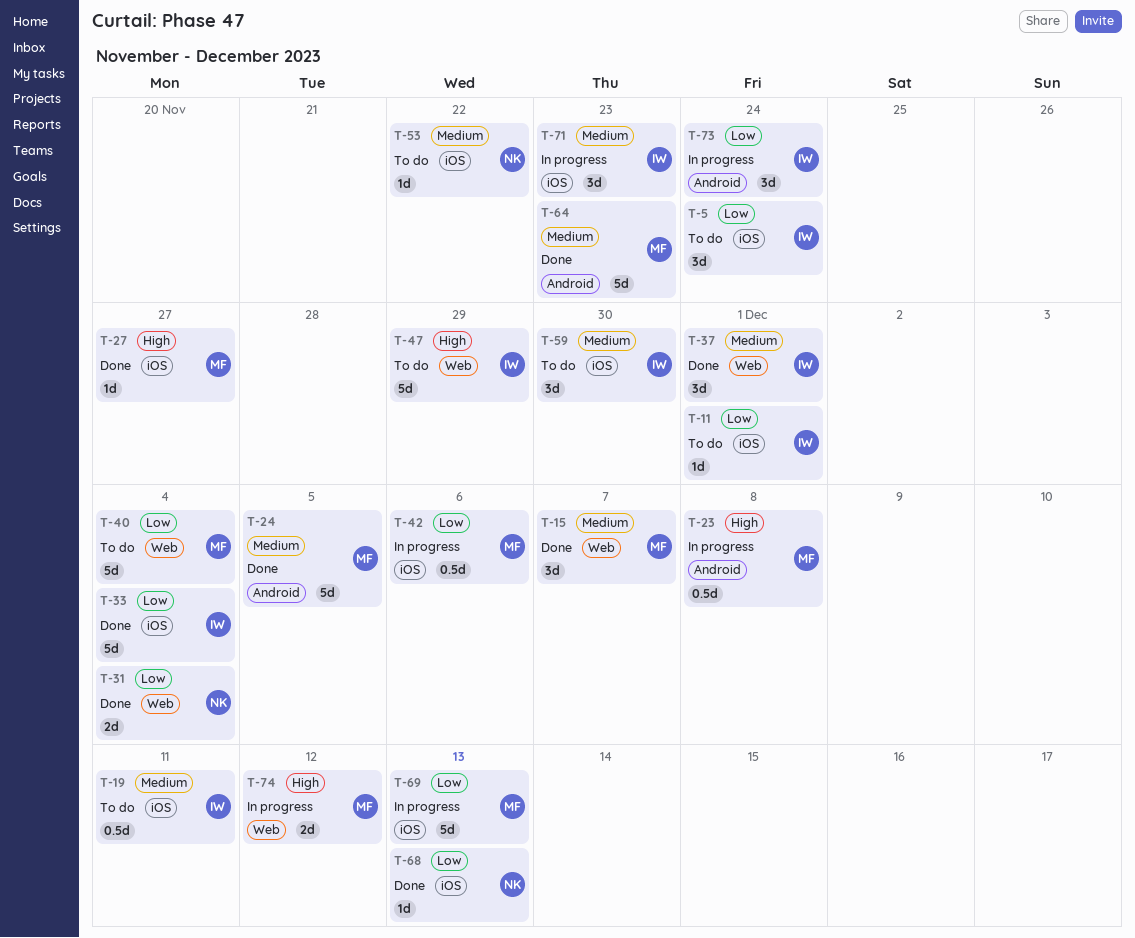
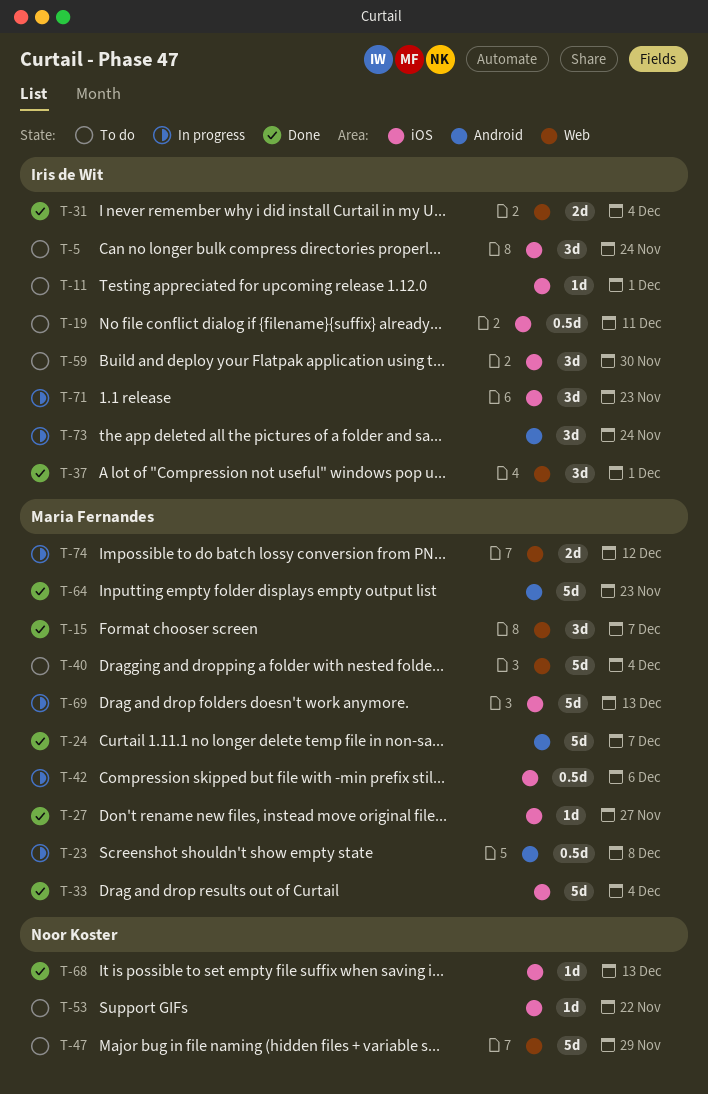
T-24, due: Dec 5 -> Dec 7
T-31, owner: Noor Koster -> Iris de Wit
T-33, owner: Iris de Wit -> Maria Fernandes
T-47, owner: Iris de Wit -> Noor Koster

